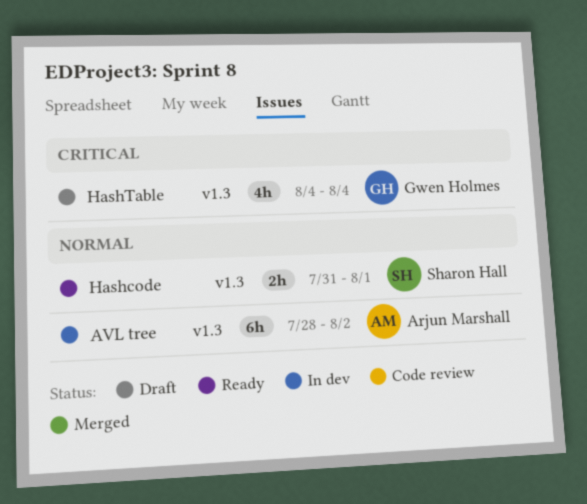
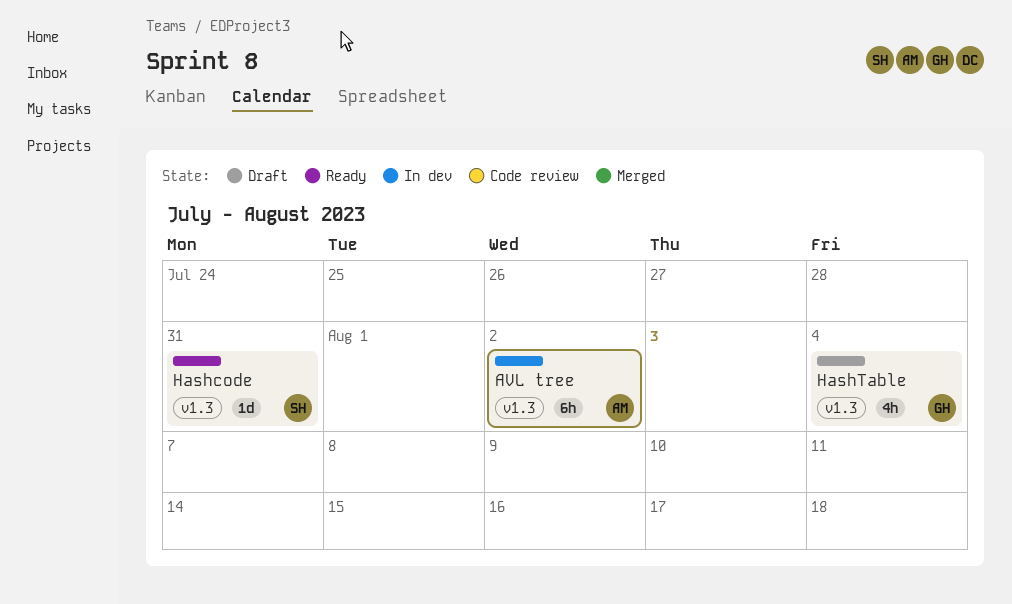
Hashcode, estimate: 2h -> 1d
Hashcode, due: Aug 1 -> Jul 31

